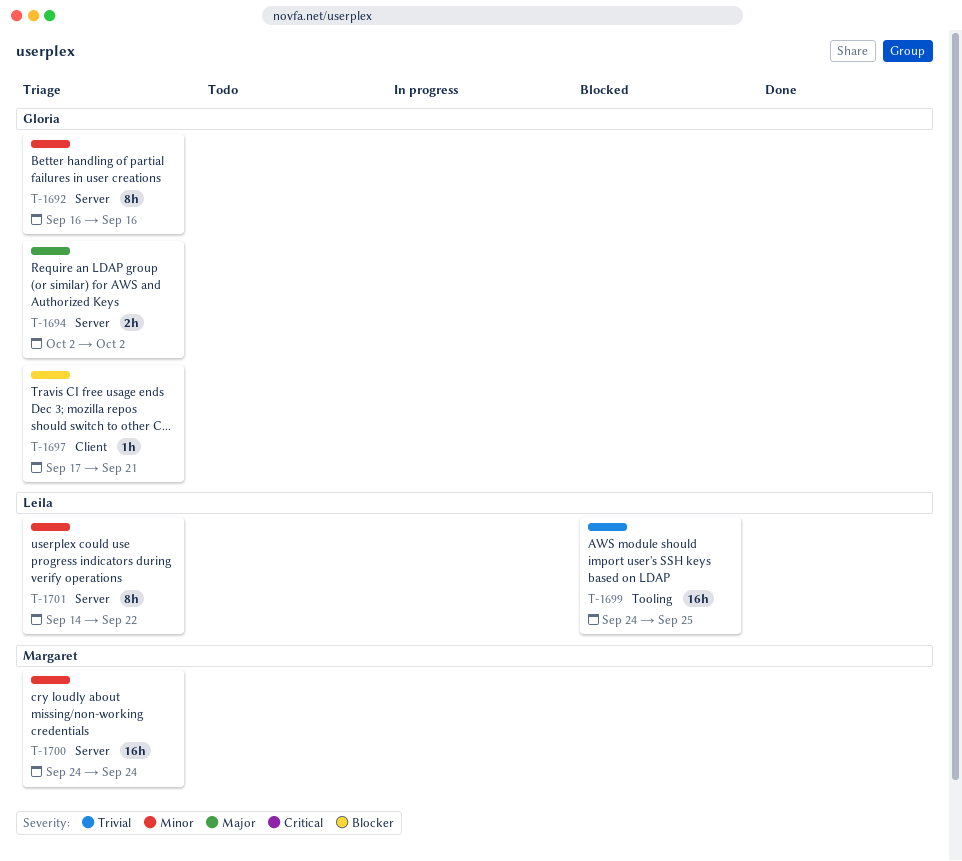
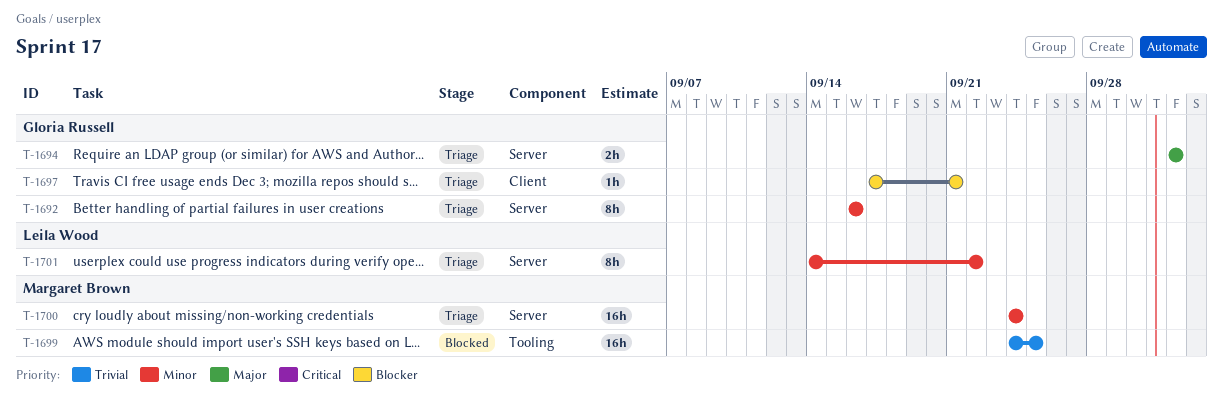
T-1699, owner: Leila Wood -> Margaret Brown

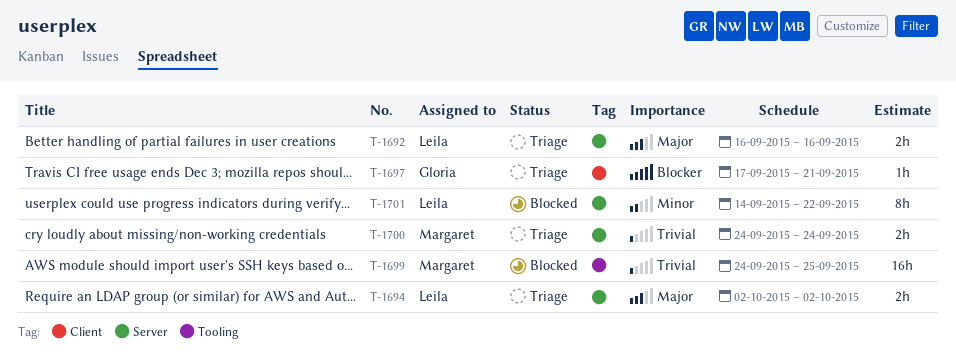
T-1692, owner: Gloria Russell -> Leila Wood
T-1692, priority: Minor -> Major
T-1692, estimate: 8h -> 2h
T-1694, owner: Gloria Russell -> Leila Wood
T-1700, priority: Minor -> Trivial
T-1700, estimate: 16h -> 2h
T-1701, status: Triage -> Blocked

